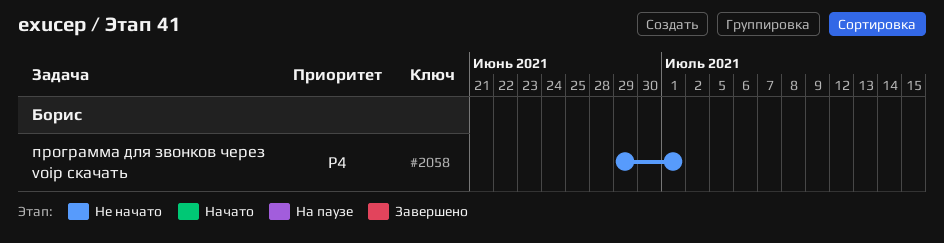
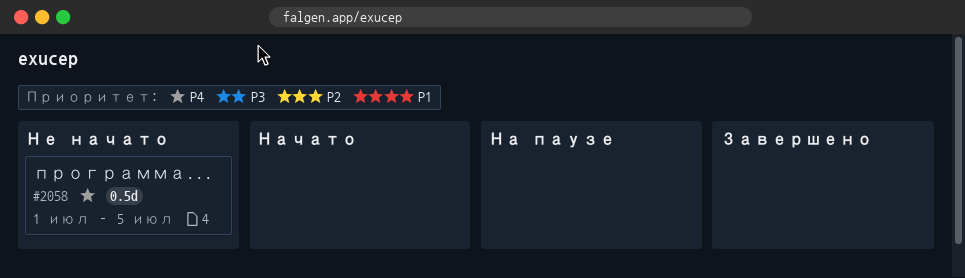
#2058, start: Jun 29 -> Jul 1
#2058, due: Jul 1 -> Jul 5

